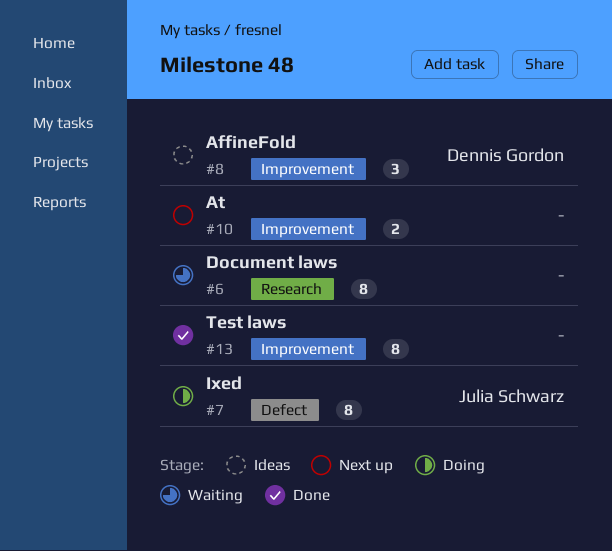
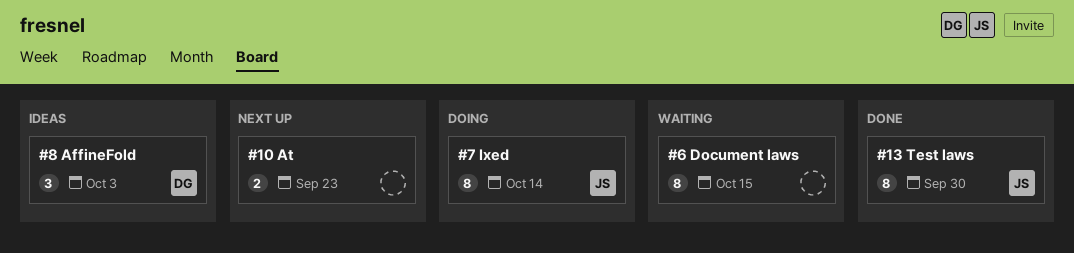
#13, owner: none -> Julia Schwarz

